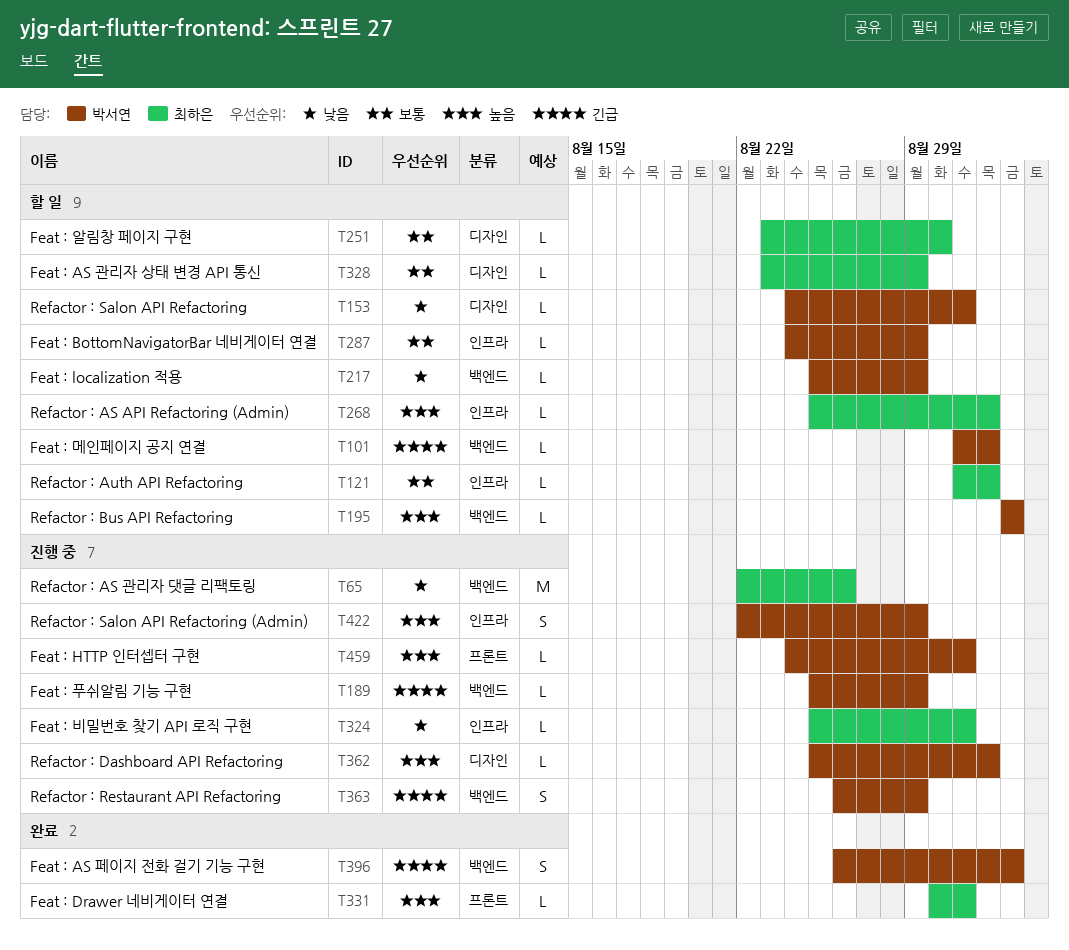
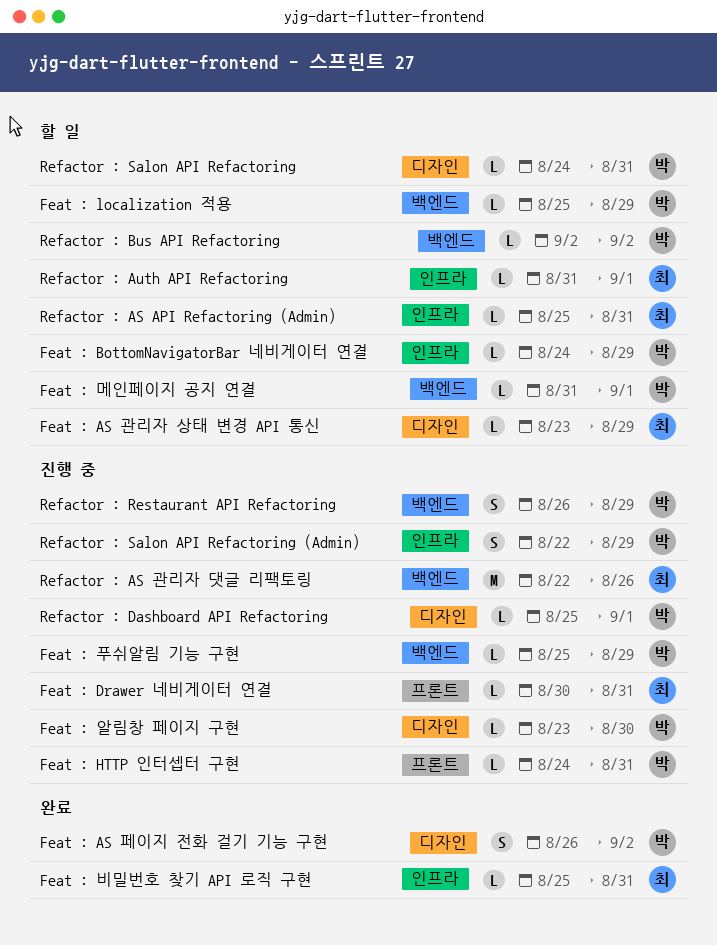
Feat : AS 페이지 전화 걸기 기능 구현, label: 백엔드 -> 디자인
Feat : Drawer 네비게이터 연결, status: 완료 -> 진행 중
Feat : 비밀번호 찾기 API 로직 구현, status: 진행 중 -> 완료
Feat : 알림창 페이지 구현, status: 할 일 -> 진행 중
Feat : 알림창 페이지 구현, owner: 최하은 -> 박서연
Refactor : AS API Refactoring (Admin), due: Sep 1 -> Aug 31

